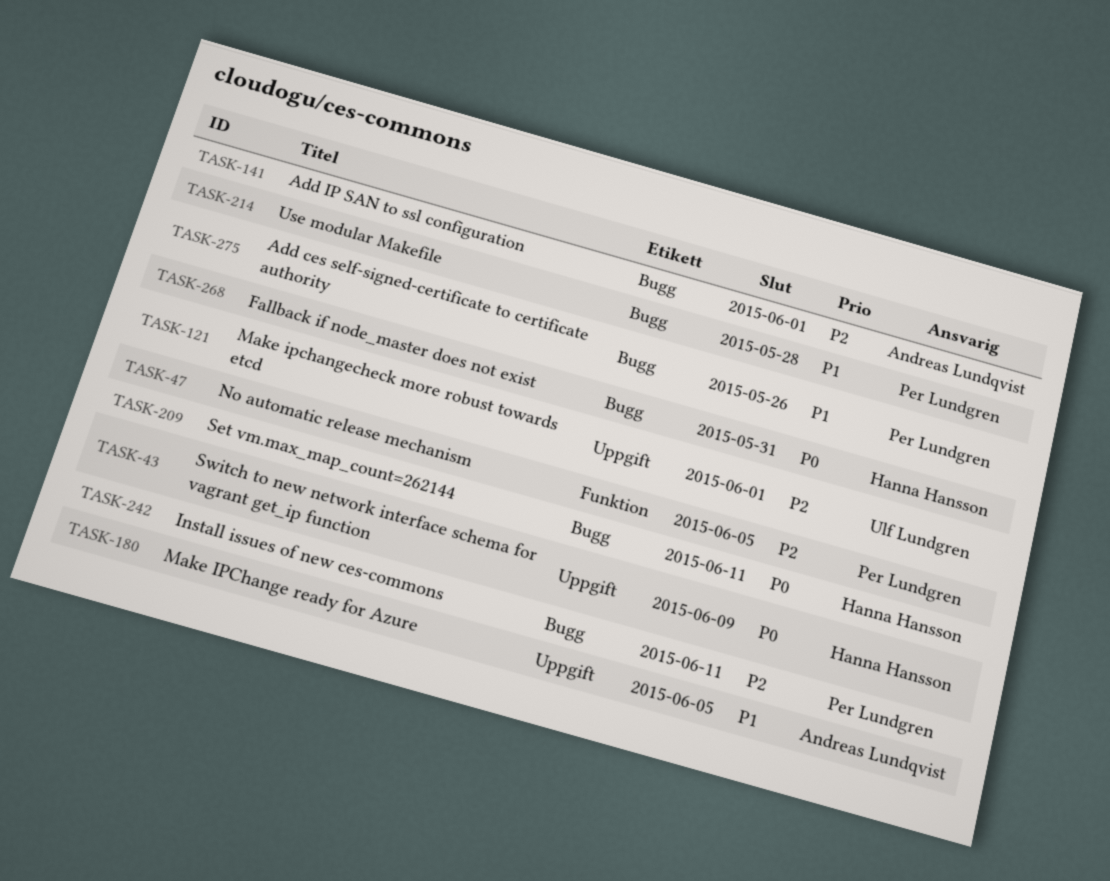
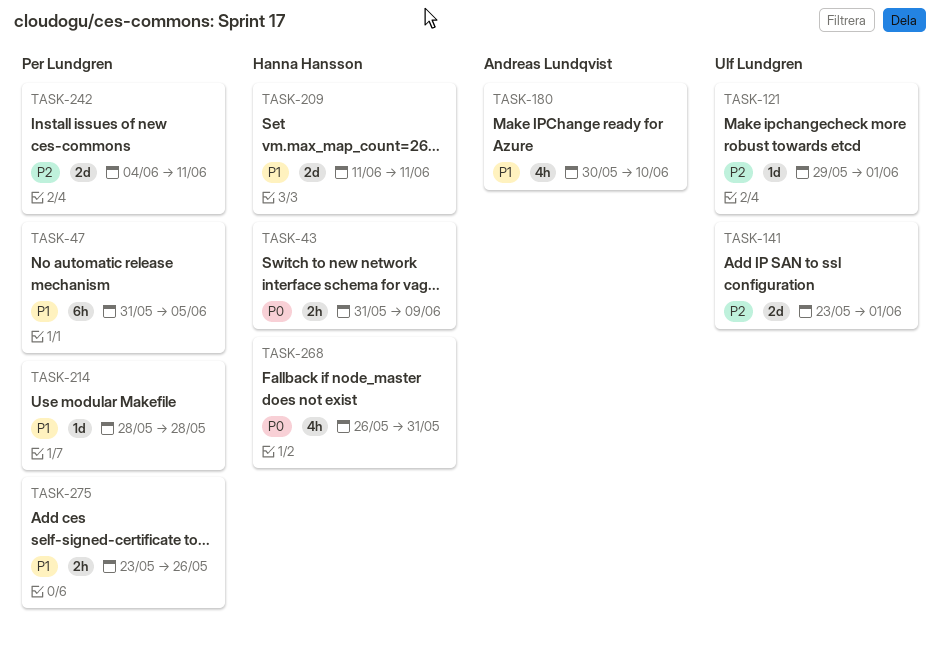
TASK-47, priority: P2 -> P1
TASK-141, owner: Andreas Lundqvist -> Ulf Lundgren
TASK-180, due: Jun 5 -> Jun 10
TASK-209, priority: P0 -> P1

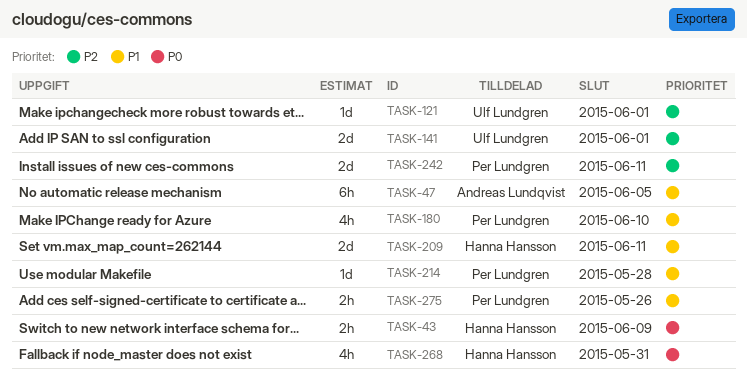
TASK-47, owner: Per Lundgren -> Andreas Lundqvist
TASK-180, owner: Andreas Lundqvist -> Per Lundgren

